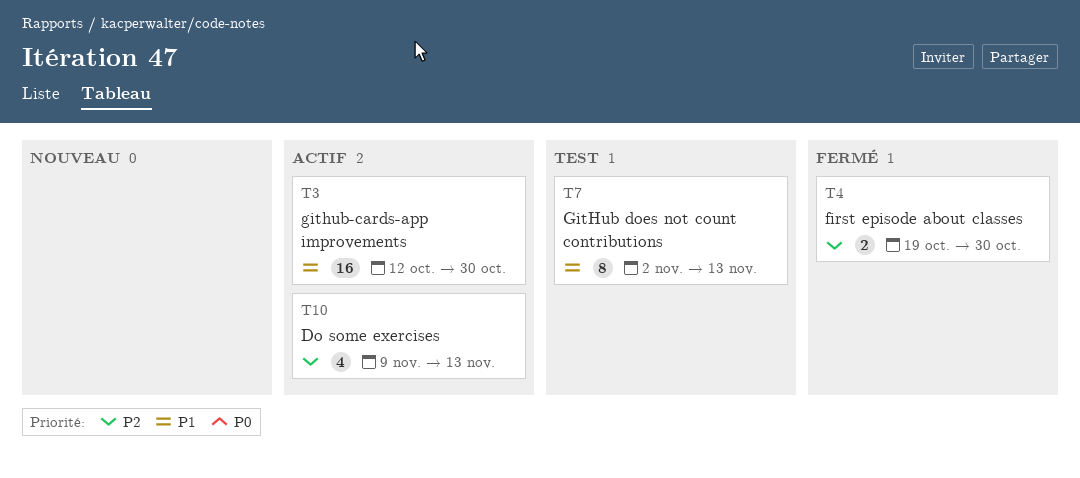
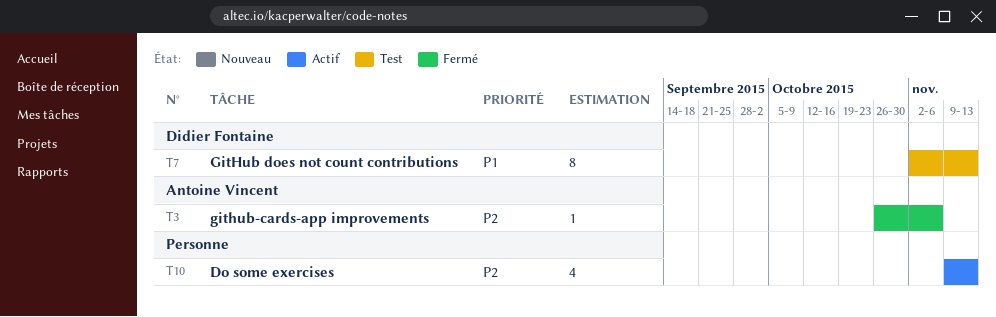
T3, status: Actif -> Fermé
T3, priority: P1 -> P2
T3, estimate: 16 -> 1
T3, start: Oct 12 -> Oct 26
T3, due: Oct 30 -> Nov 6
T4: present -> none

